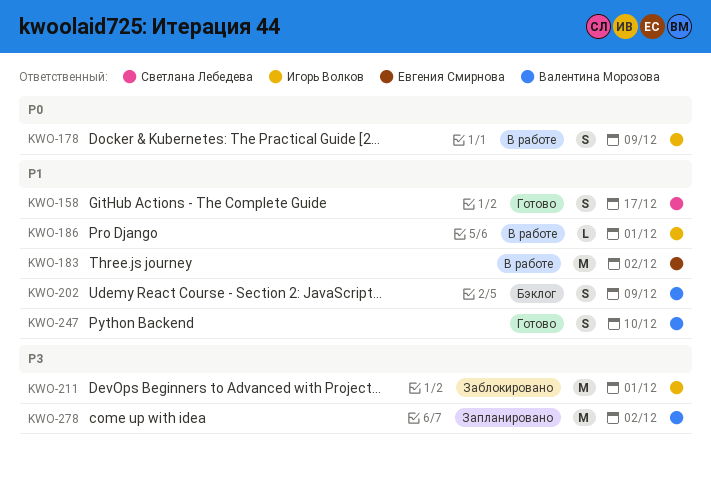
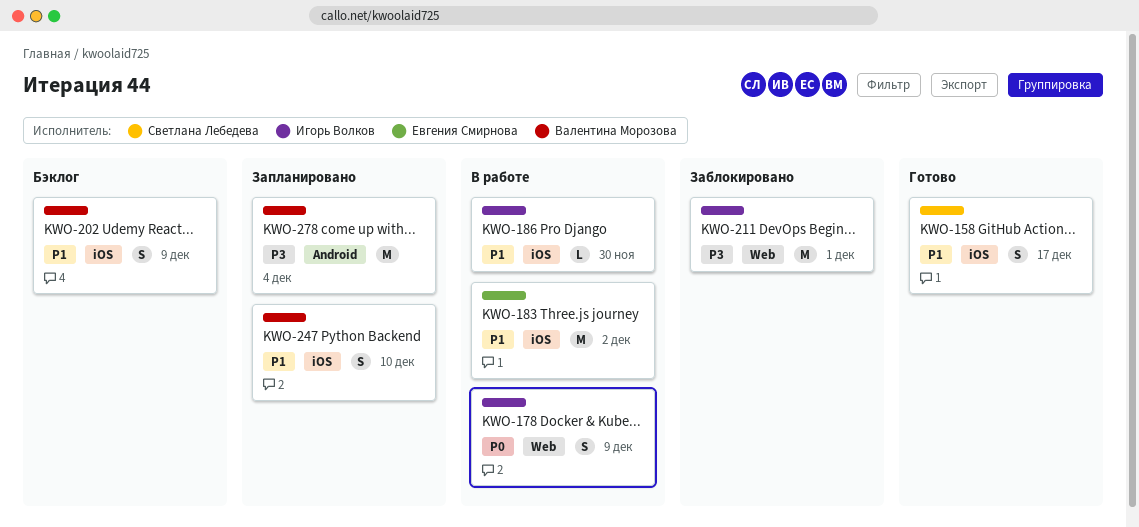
KWO-186, due: Dec 1 -> Nov 30
KWO-247, status: Готово -> Запланировано
KWO-278, due: Dec 2 -> Dec 4

